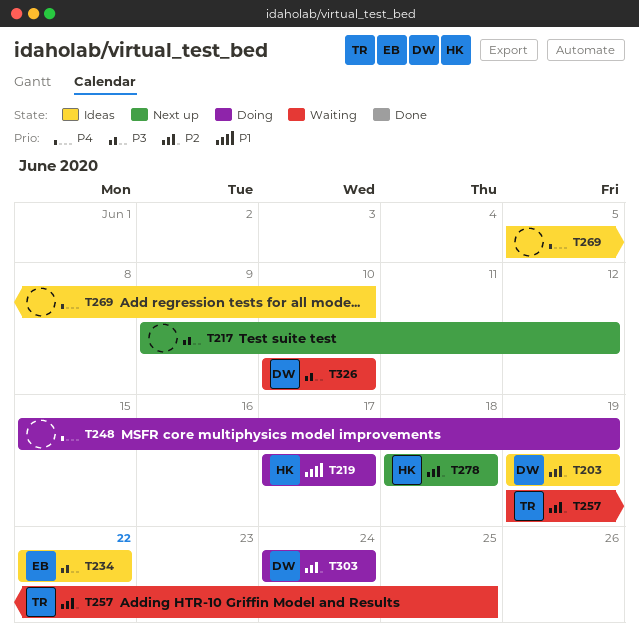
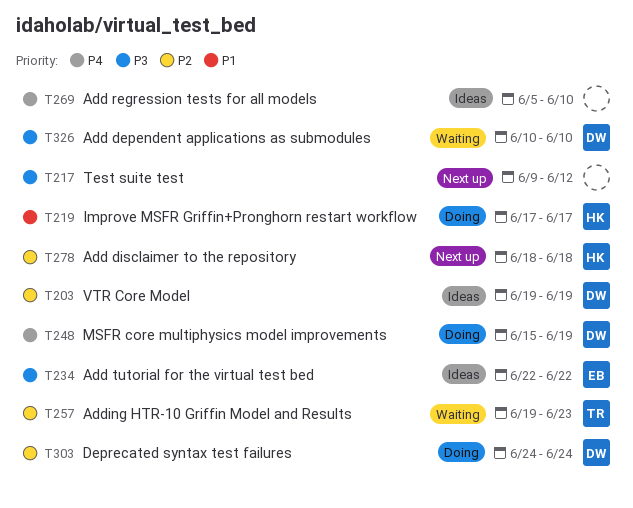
T248, owner: none -> DW
T257, due: Jun 25 -> Jun 23

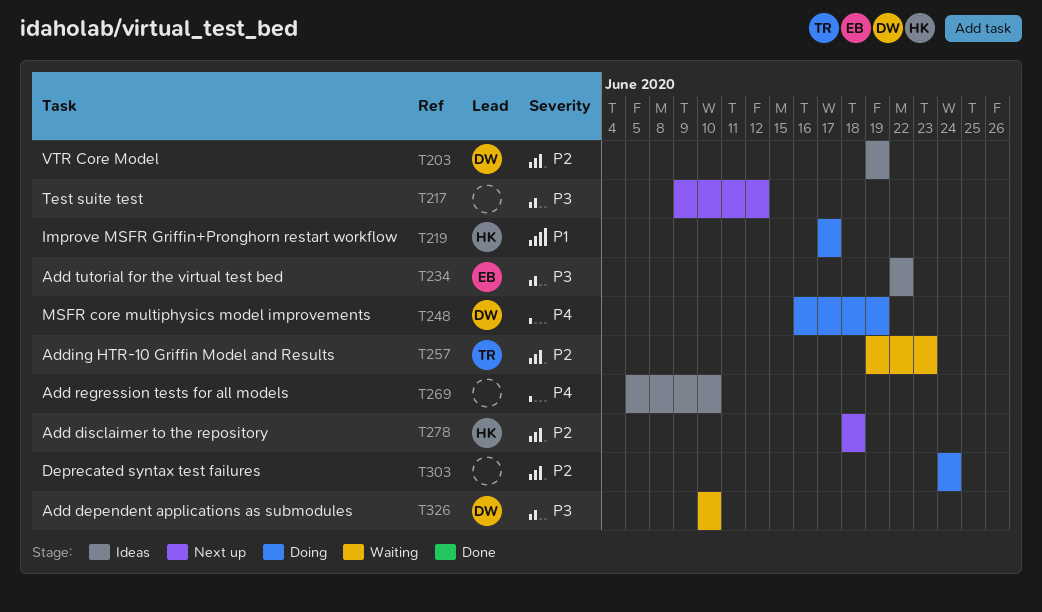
T248, start: Jun 15 -> Jun 16
T303, owner: DW -> none

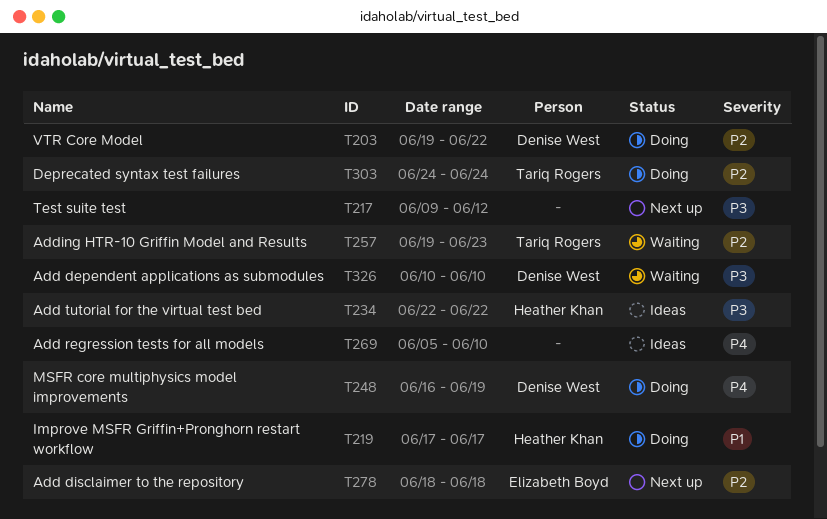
T203, status: Ideas -> Doing
T203, due: Jun 19 -> Jun 22
T234, owner: Elizabeth Boyd -> Heather Khan
T278, owner: Heather Khan -> Elizabeth Boyd
T303, owner: none -> Tariq Rogers

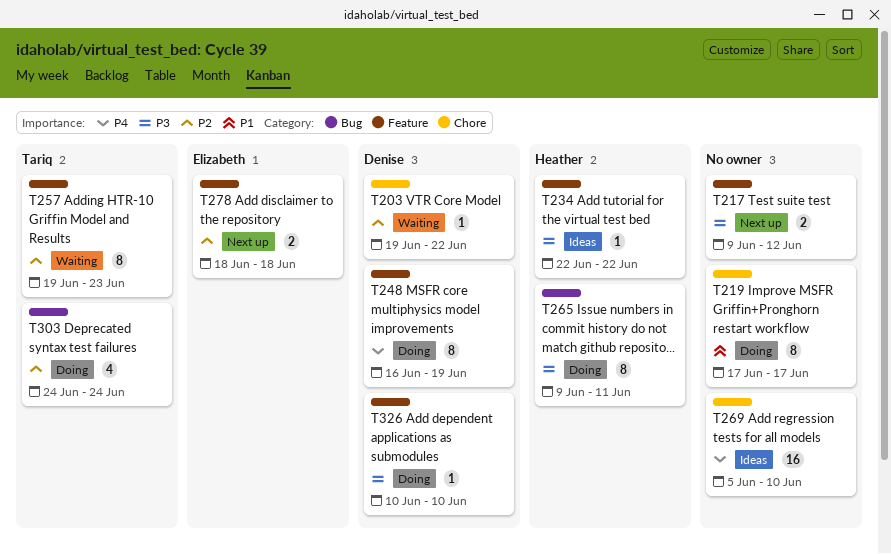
T203, status: Doing -> Waiting
T219, owner: Heather Khan -> none
T265: none -> present
T326, status: Waiting -> Doing

